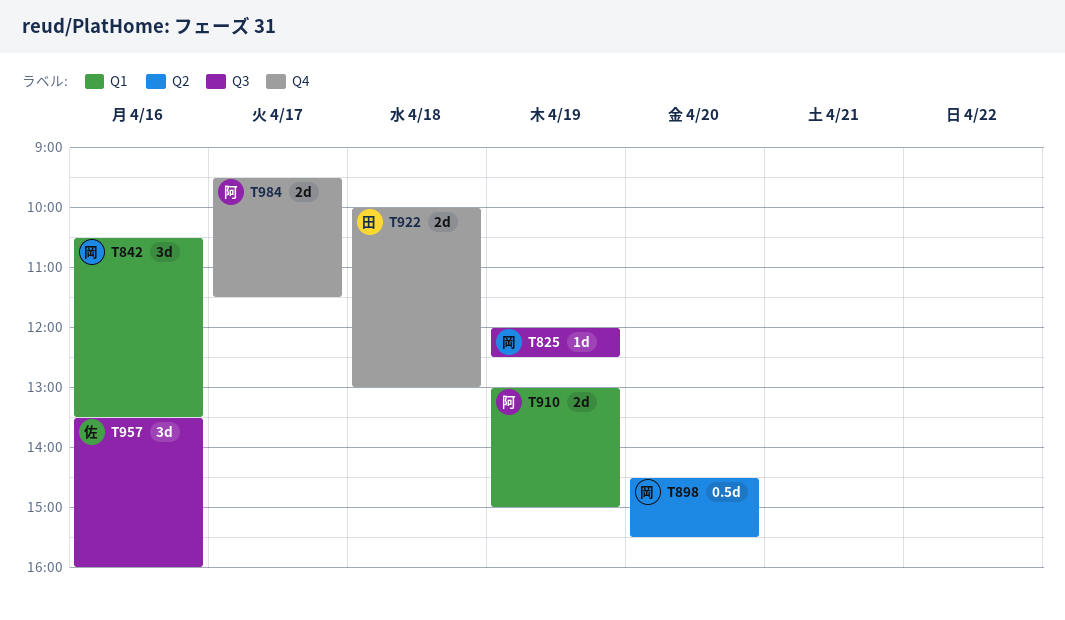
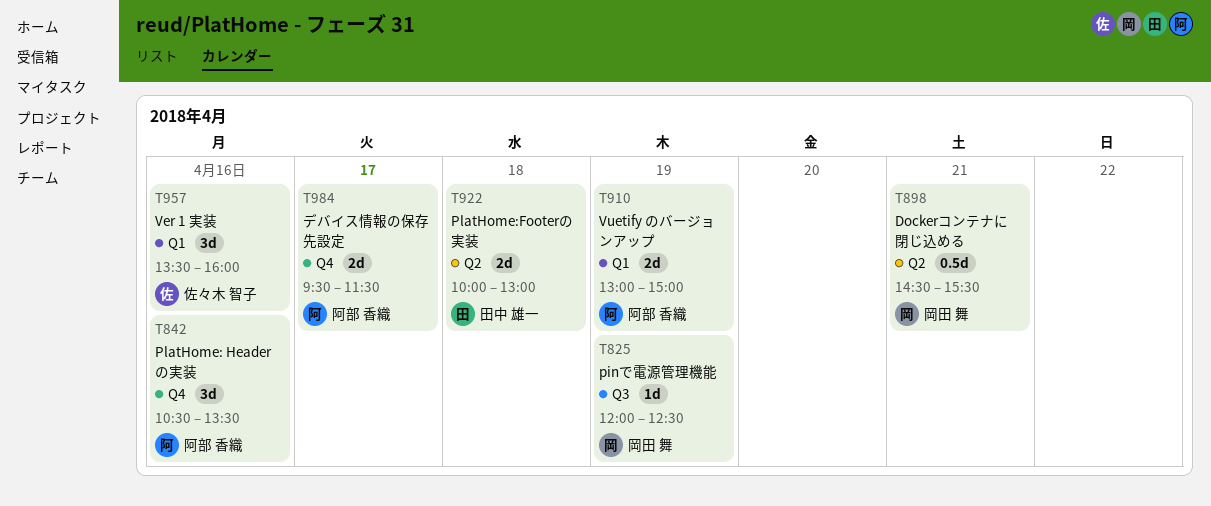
T842, owner: 岡田 舞 -> 阿部 香織
T842, label: Q1 -> Q4
T898, day: Apr 20 -> Apr 21
T922, label: Q4 -> Q2
T957, label: Q3 -> Q1

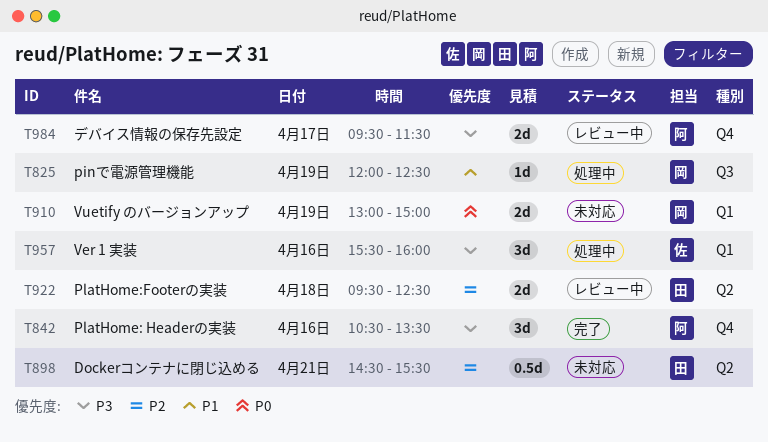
T898, owner: 岡田 舞 -> 田中 雄一
T910, owner: 阿部 香織 -> 岡田 舞
T922, begins: 10:00 -> 09:30
T922, ends: 13:00 -> 12:30
T957, begins: 13:30 -> 15:30

